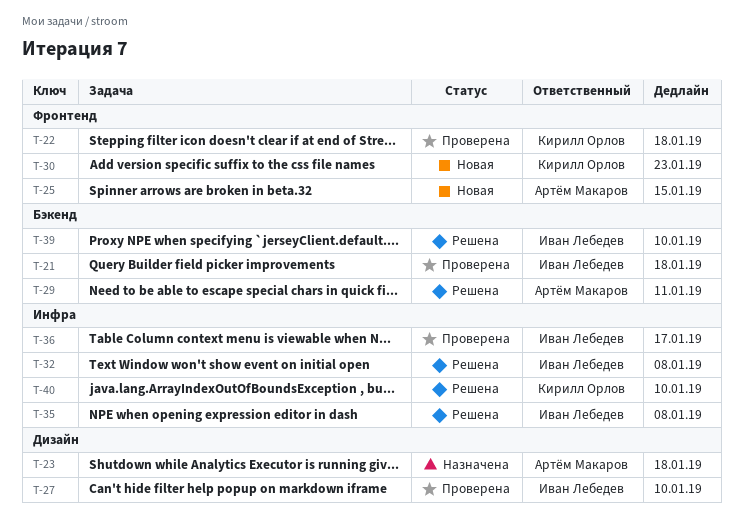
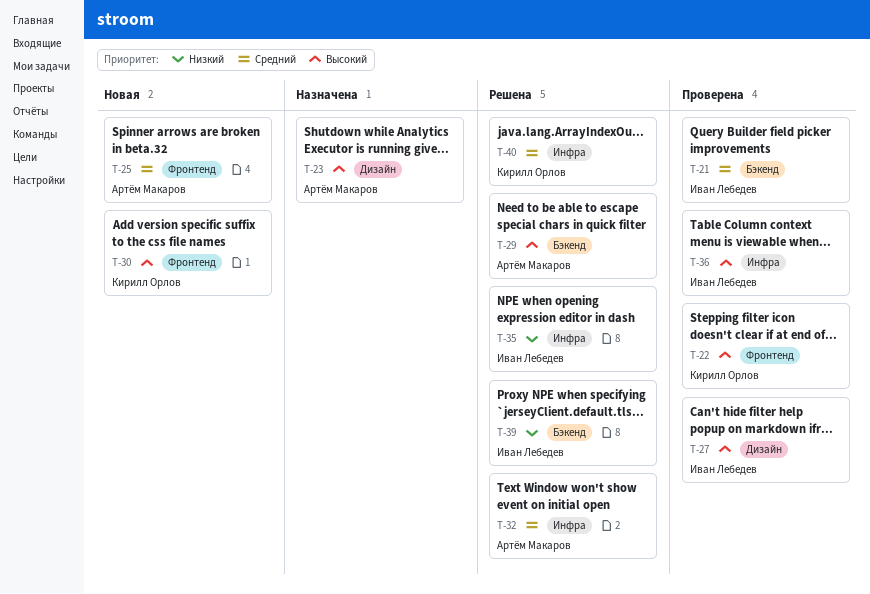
T-32, owner: Иван Лебедев -> Артём Макаров

